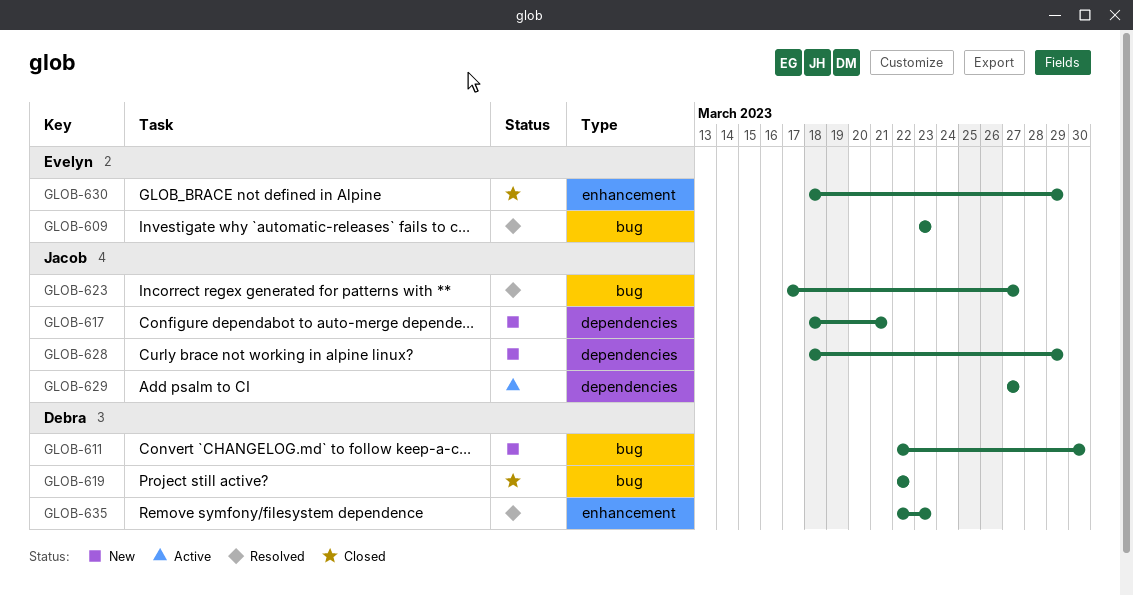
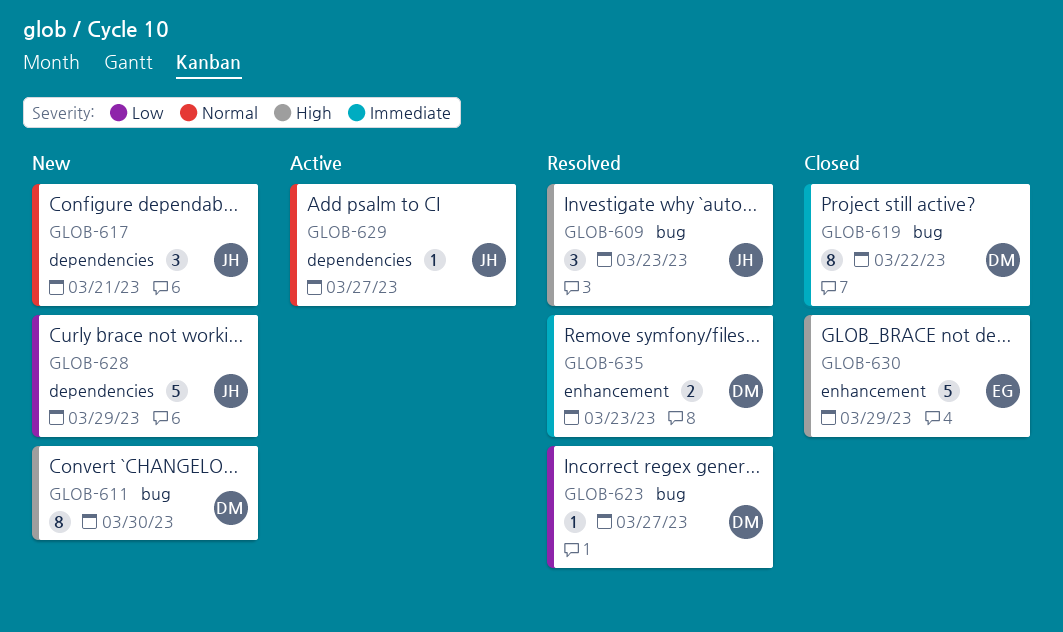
GLOB-609, owner: Evelyn -> Jacob
GLOB-623, owner: Jacob -> Debra

